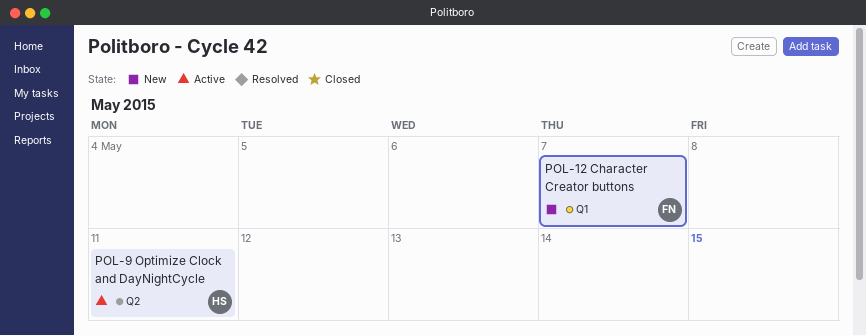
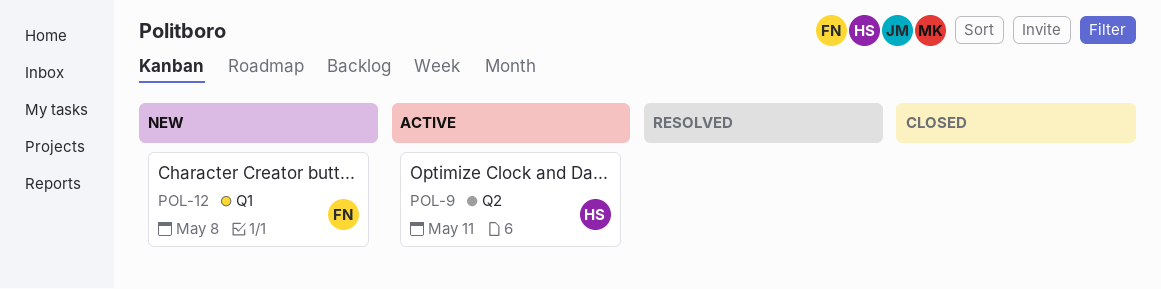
POL-12, due: May 7 -> May 8

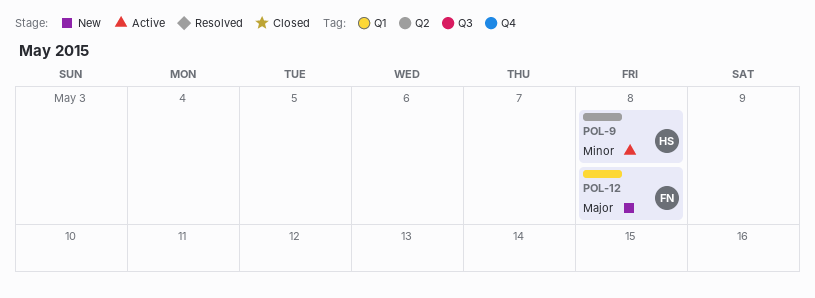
POL-9, due: May 11 -> May 8

